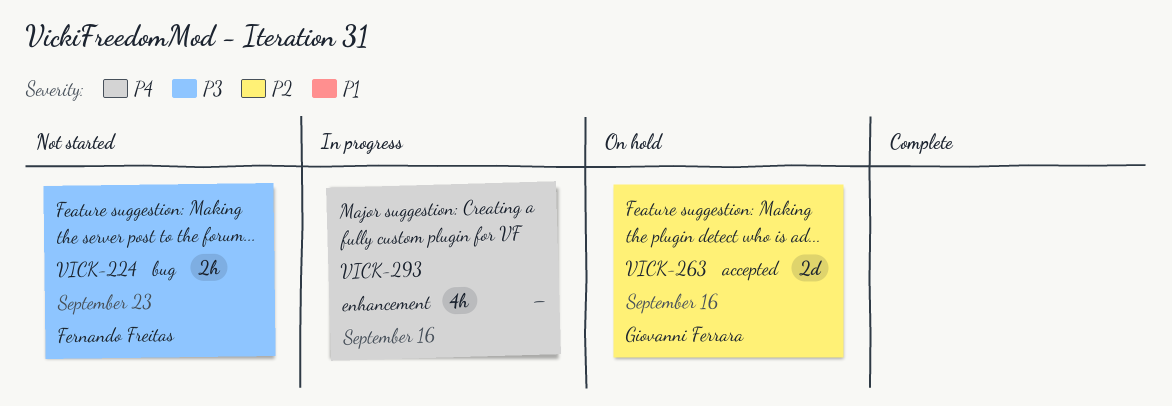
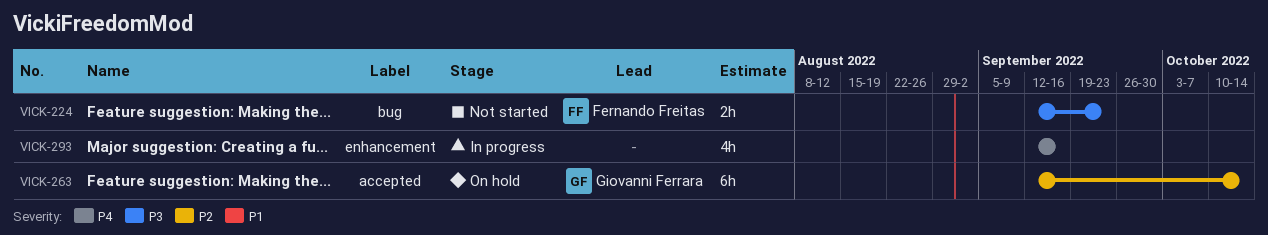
VICK-263, estimate: 2d -> 6h
VICK-263, due: Sep 16 -> Oct 14

